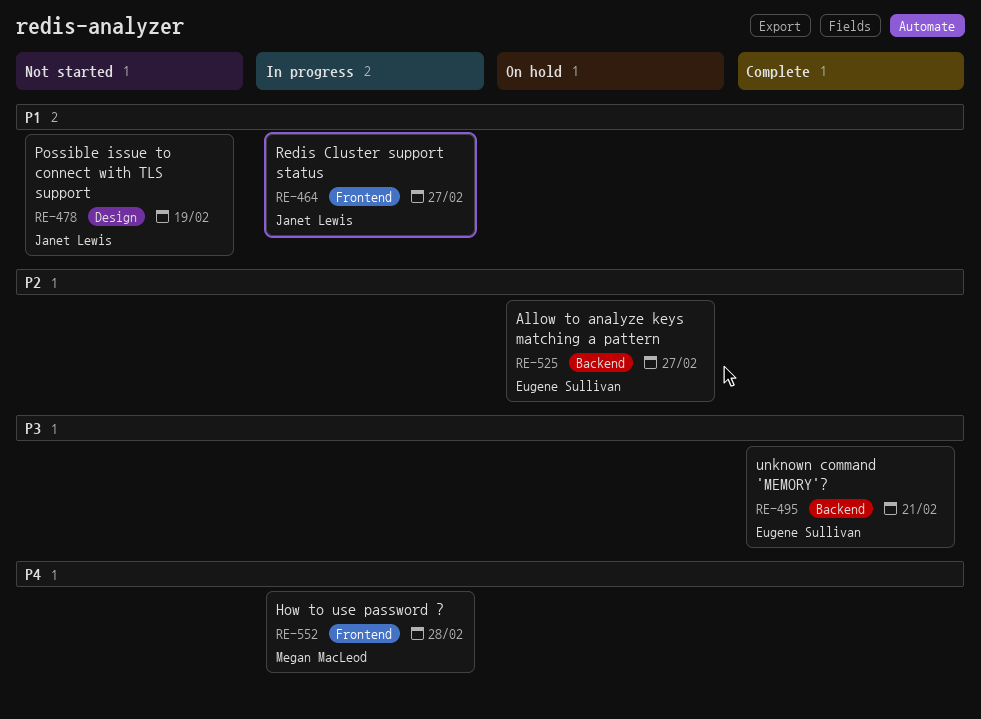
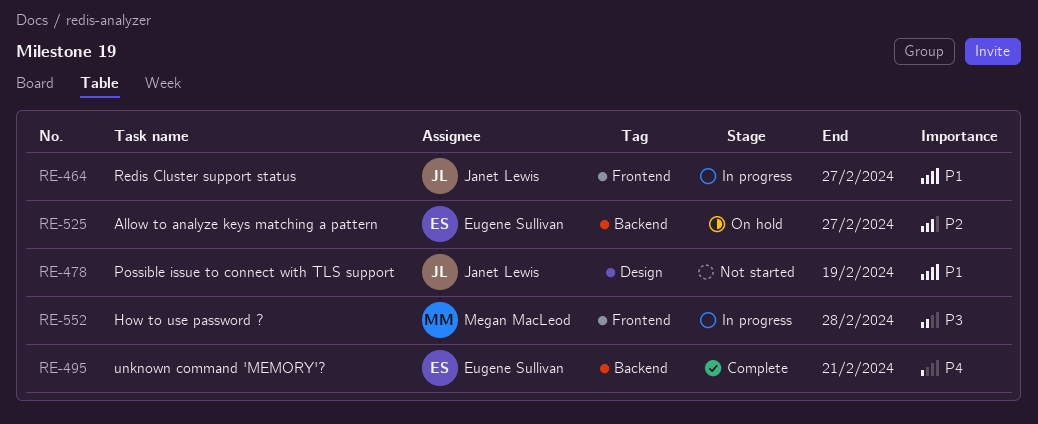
RE-495, priority: P3 -> P4
RE-552, priority: P4 -> P3

